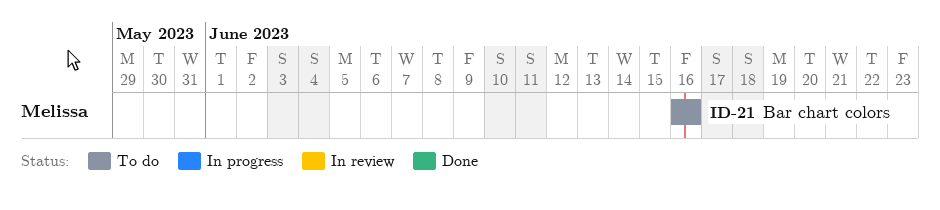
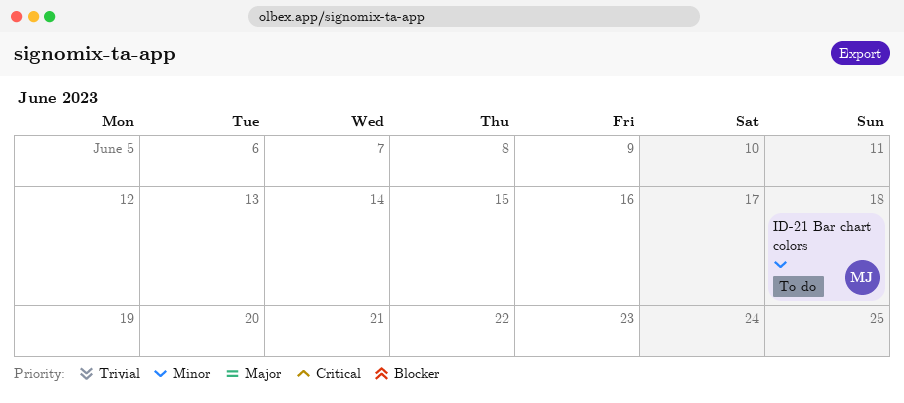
ID-21, due: Jun 16 -> Jun 18

